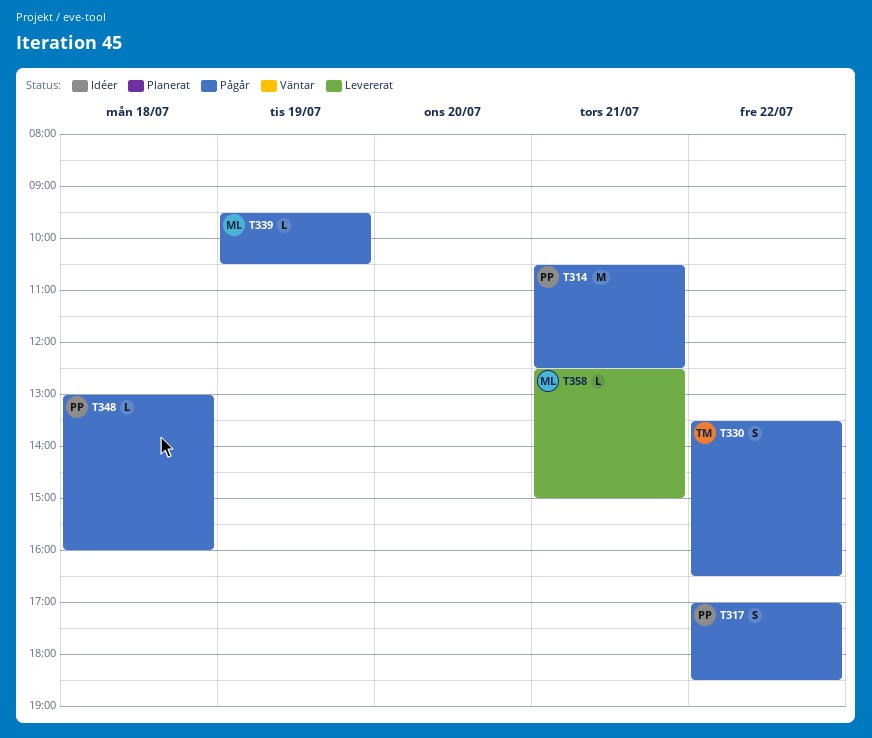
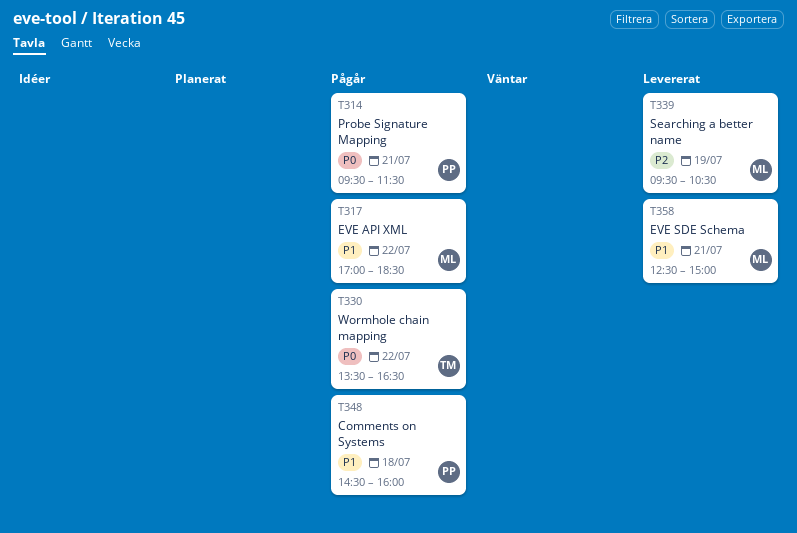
T314, begins: 10:30 -> 09:30
T314, ends: 12:30 -> 11:30
T317, owner: PP -> ML
T339, status: Pågår -> Levererat
T348, begins: 13:00 -> 14:30

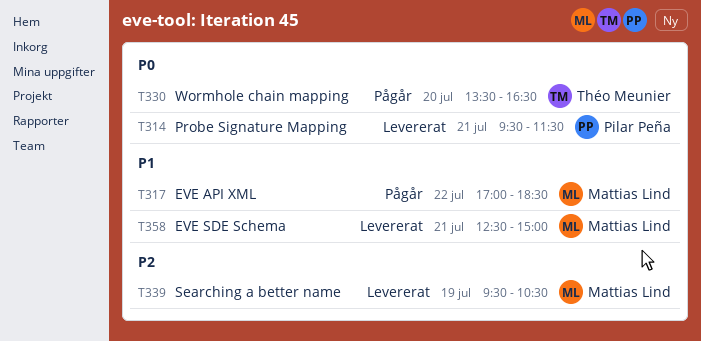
T314, status: Pågår -> Levererat
T330, day: Jul 22 -> Jul 20
T348: present -> none

